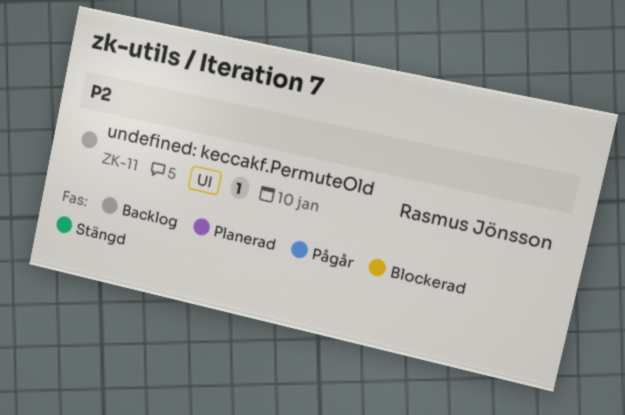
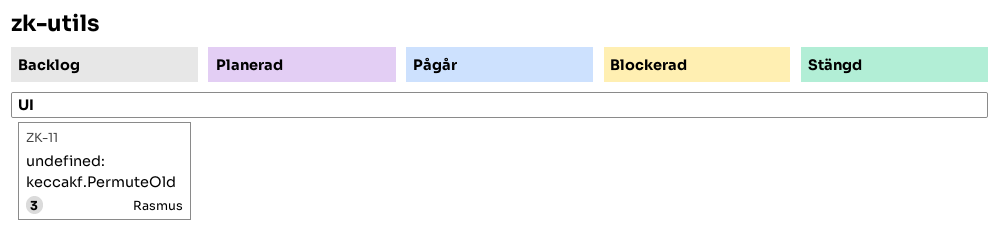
ZK-11, estimate: 1 -> 3

